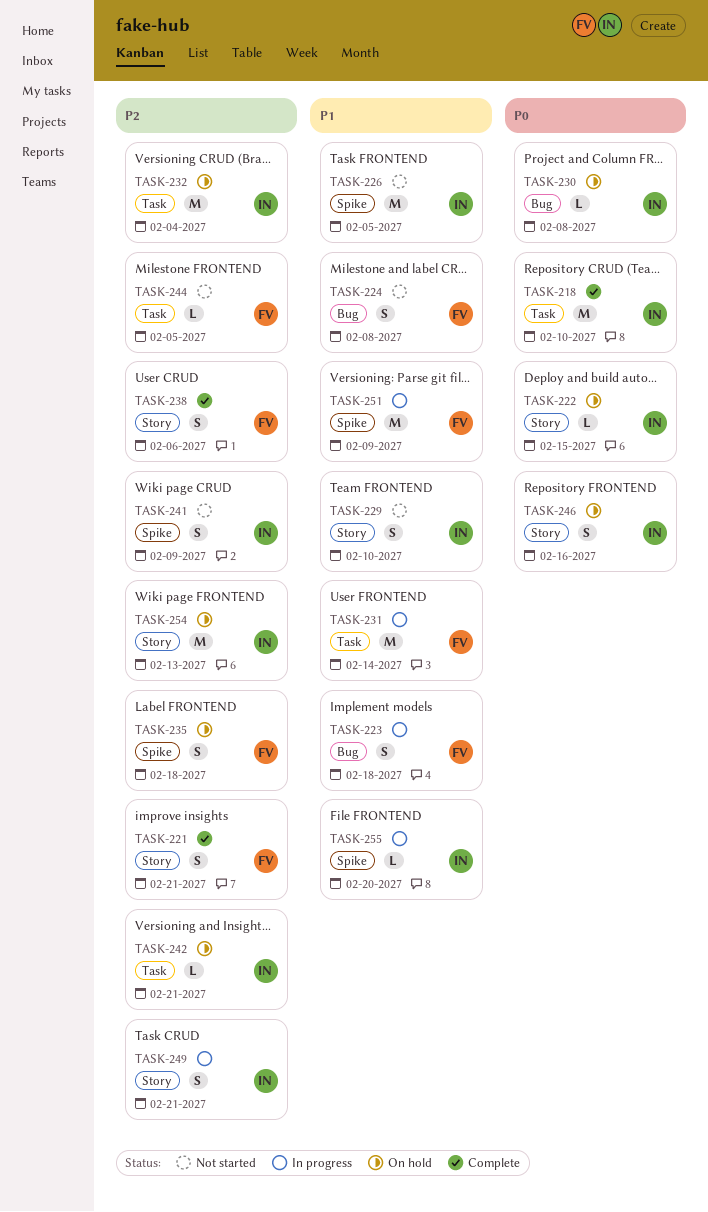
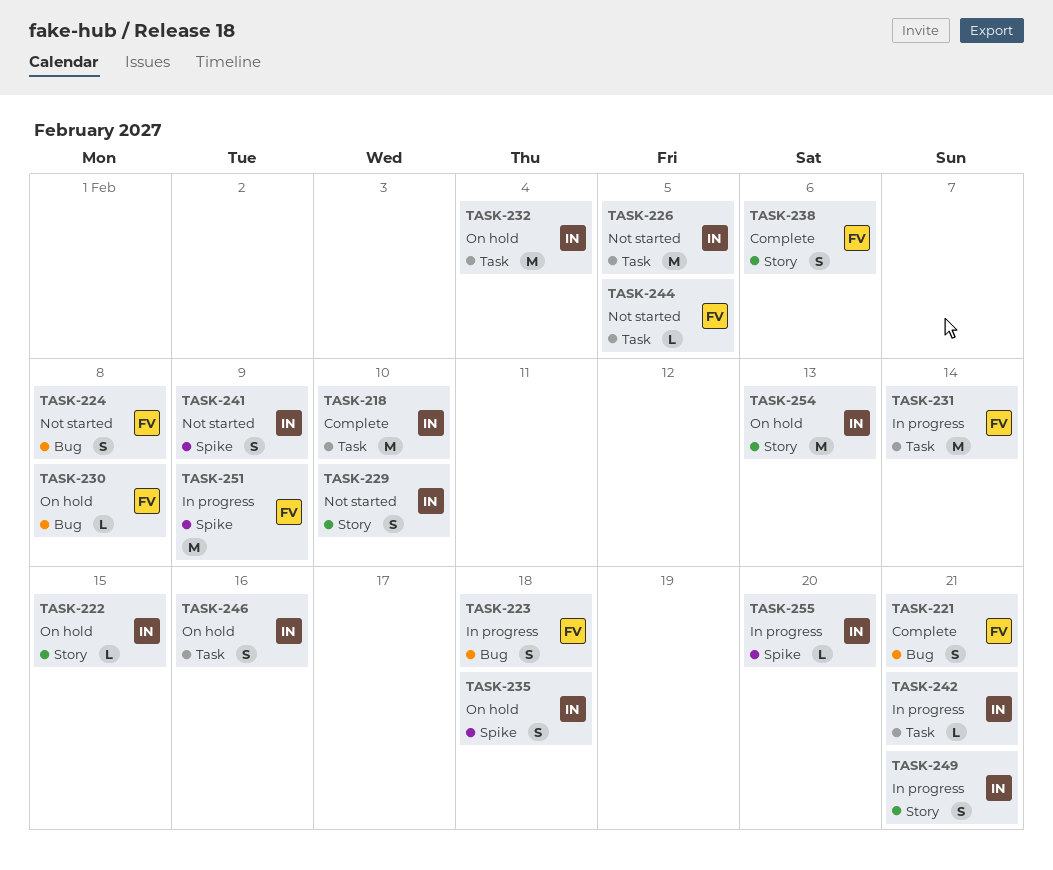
TASK-221, label: Story -> Bug
TASK-226, label: Spike -> Task
TASK-230, owner: IN -> FV
TASK-235, owner: FV -> IN
TASK-242, status: On hold -> In progress
TASK-246, label: Story -> Task

